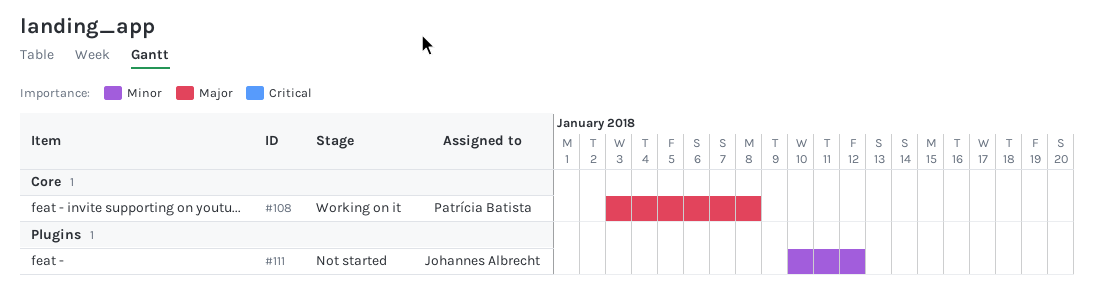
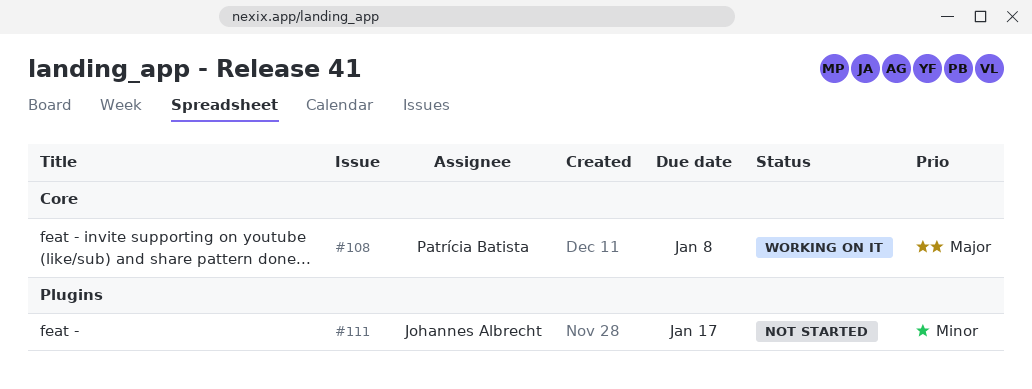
#111, due: Jan 12 -> Jan 17

